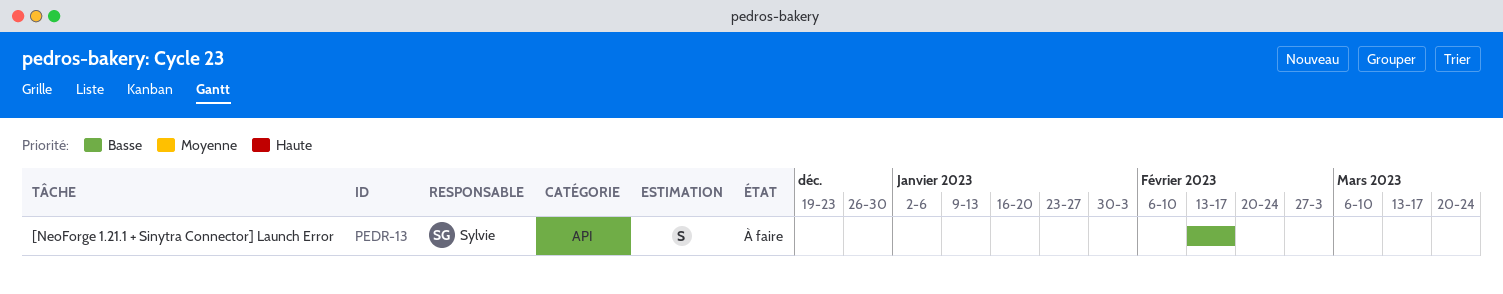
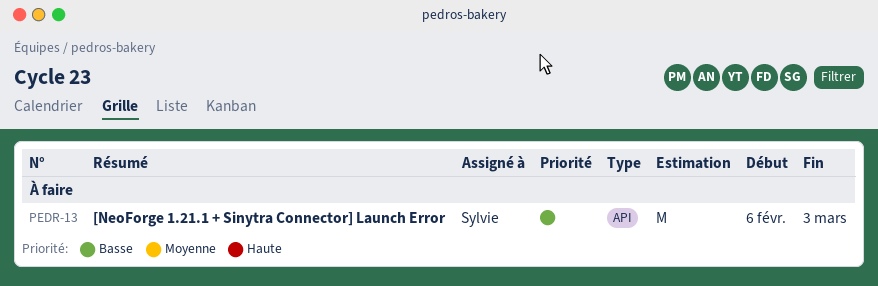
PEDR-13, estimate: S -> M
PEDR-13, start: Feb 13 -> Feb 6
PEDR-13, due: Feb 17 -> Mar 3

